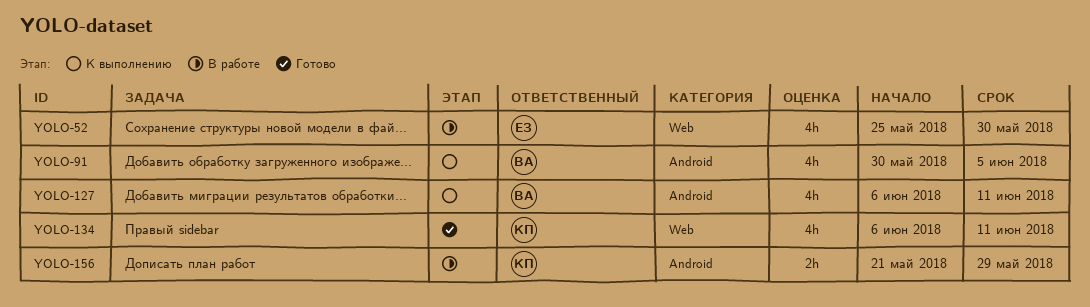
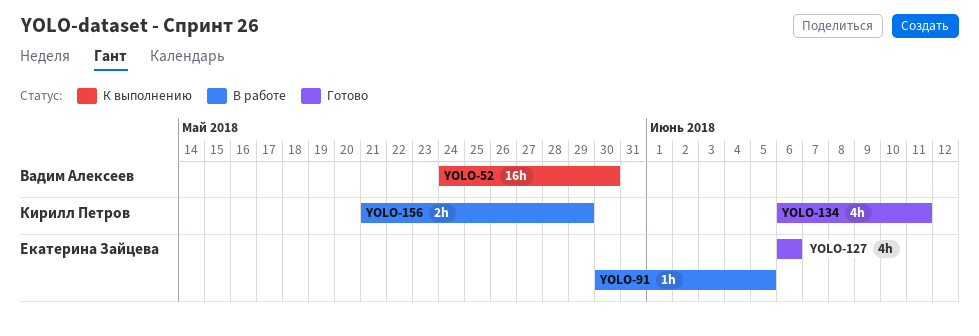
YOLO-52, status: В работе -> К выполнению
YOLO-52, owner: Екатерина Зайцева -> Вадим Алексеев
YOLO-52, estimate: 4h -> 16h
YOLO-52, start: May 25 -> May 24
YOLO-91, status: К выполнению -> В работе
YOLO-91, owner: Вадим Алексеев -> Екатерина Зайцева
YOLO-91, estimate: 4h -> 1h
YOLO-127, status: К выполнению -> Готово
YOLO-127, owner: Вадим Алексеев -> Екатерина Зайцева
YOLO-127, due: Jun 11 -> Jun 6

